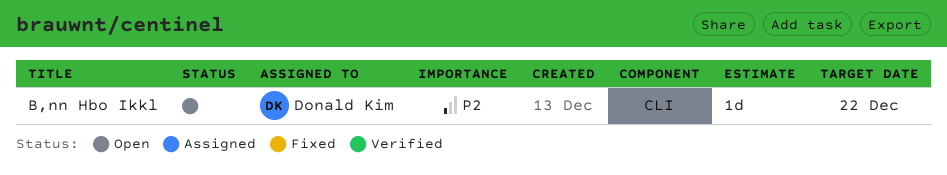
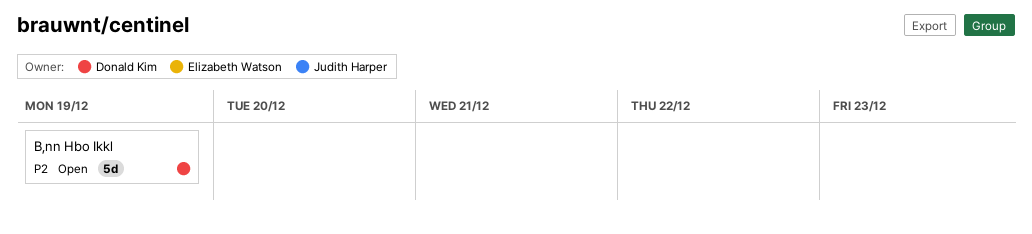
B,nn Hbo Ikkl, estimate: 1d -> 5d
B,nn Hbo Ikkl, due: Dec 22 -> Dec 19

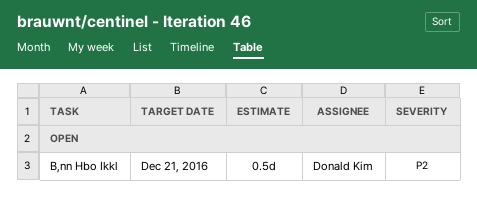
B,nn Hbo Ikkl, estimate: 5d -> 0.5d
B,nn Hbo Ikkl, due: Dec 19 -> Dec 21

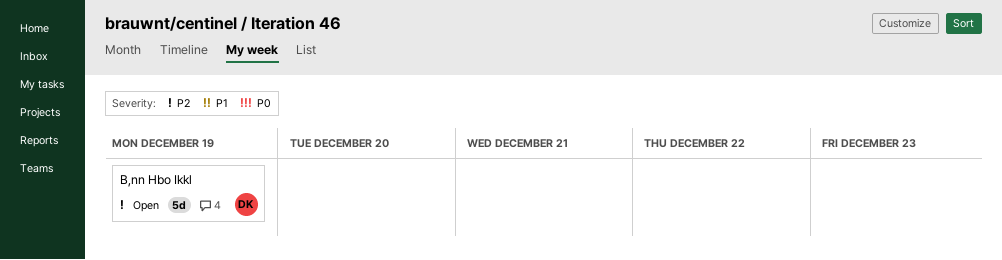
B,nn Hbo Ikkl, estimate: 0.5d -> 5d
B,nn Hbo Ikkl, due: Dec 21 -> Dec 19

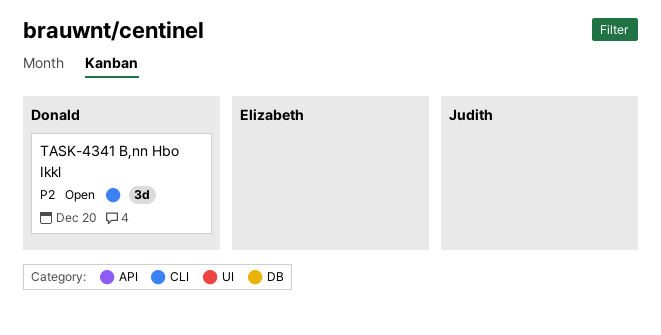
B,nn Hbo Ikkl, estimate: 5d -> 3d
B,nn Hbo Ikkl, due: Dec 19 -> Dec 20

